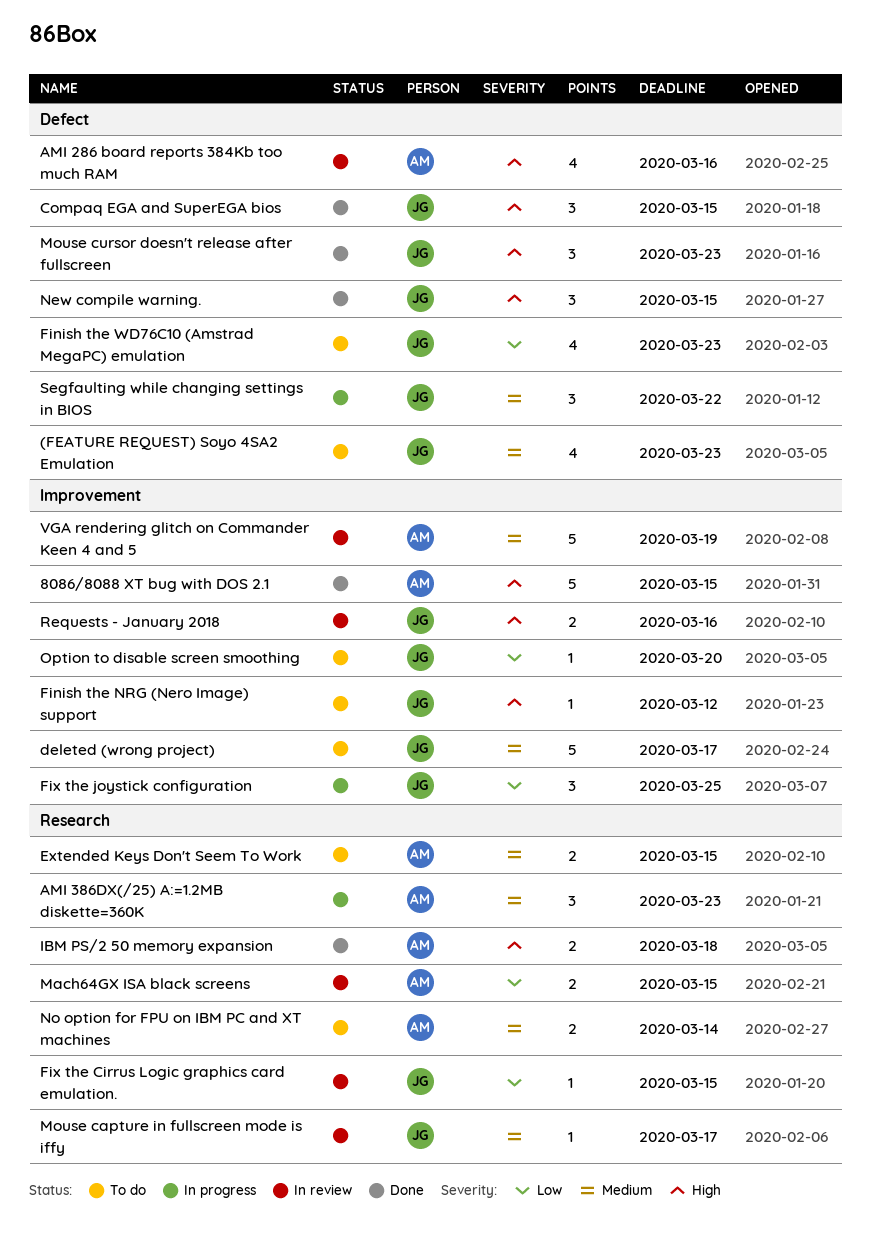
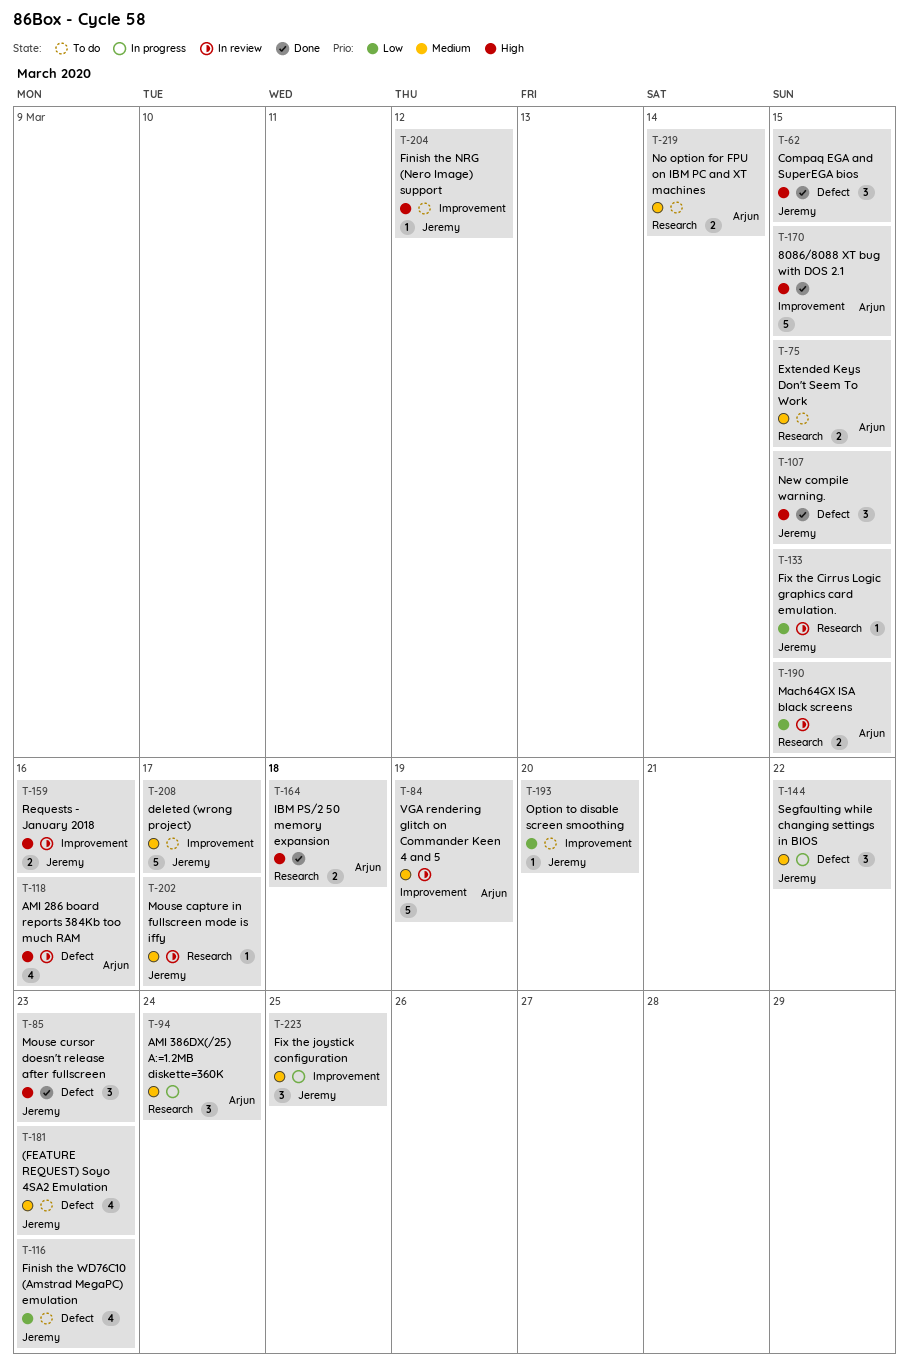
AMI 386DX(/25) A:=1.2MB diskette=360K, due: Mar 23 -> Mar 24
Fix the joystick configuration, priority: Low -> Medium

